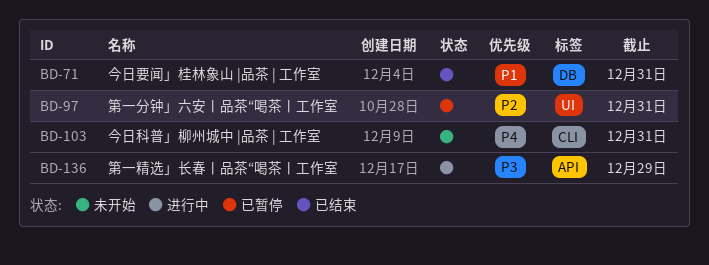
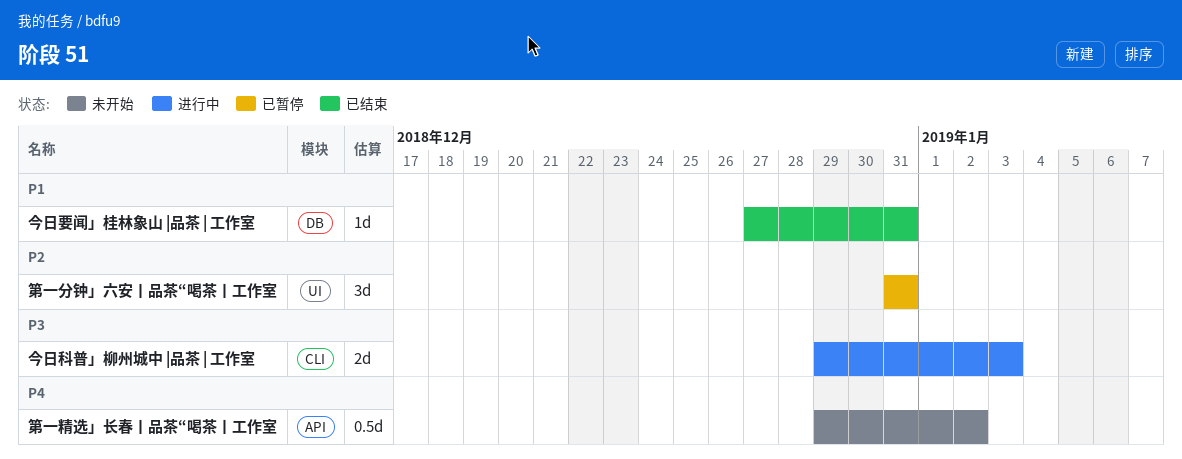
今日科普」柳州城中 |品茶 | 工作室, status: 未开始 -> 进行中
今日科普」柳州城中 |品茶 | 工作室, priority: P4 -> P3
今日科普」柳州城中 |品茶 | 工作室, due: Dec 31 -> Jan 3
第一精选」长春丨品茶“喝茶丨工作室, status: 进行中 -> 未开始
第一精选」长春丨品茶“喝茶丨工作室, priority: P3 -> P4
第一精选」长春丨品茶“喝茶丨工作室, due: Dec 29 -> Jan 2

